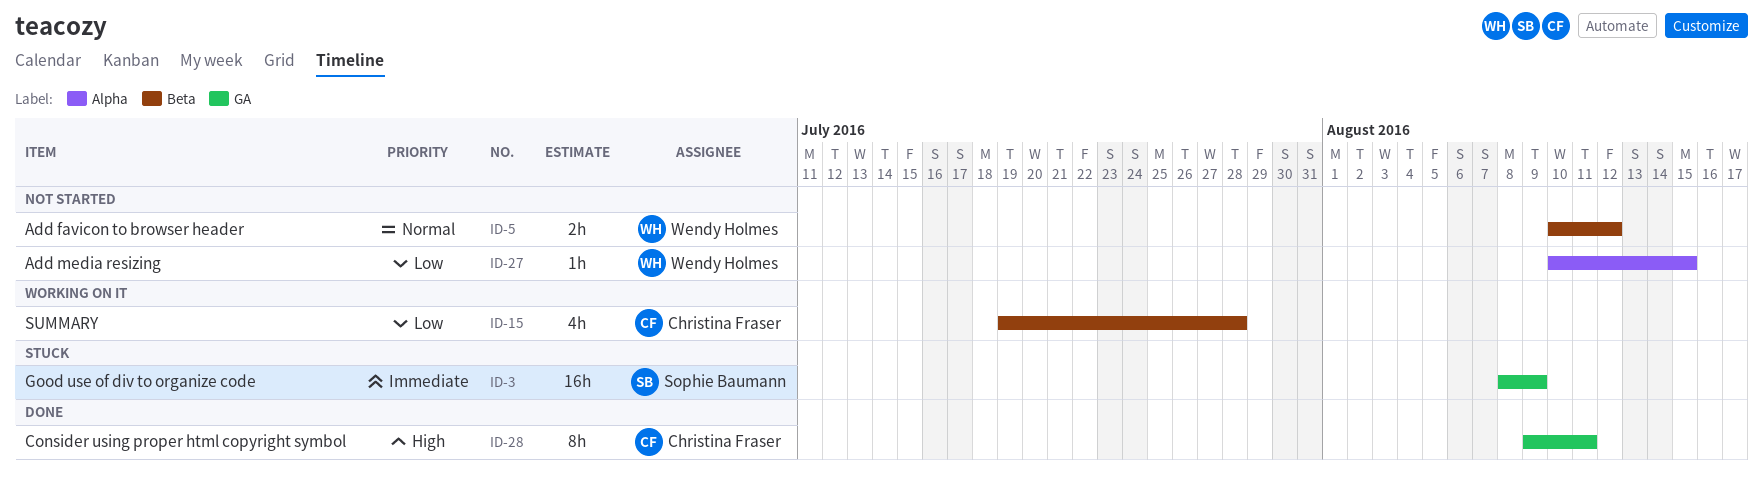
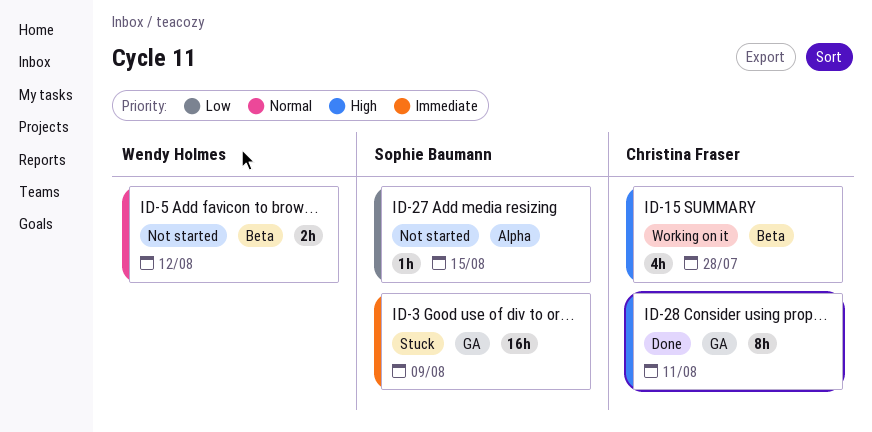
ID-15, priority: Low -> High
ID-27, owner: Wendy Holmes -> Sophie Baumann

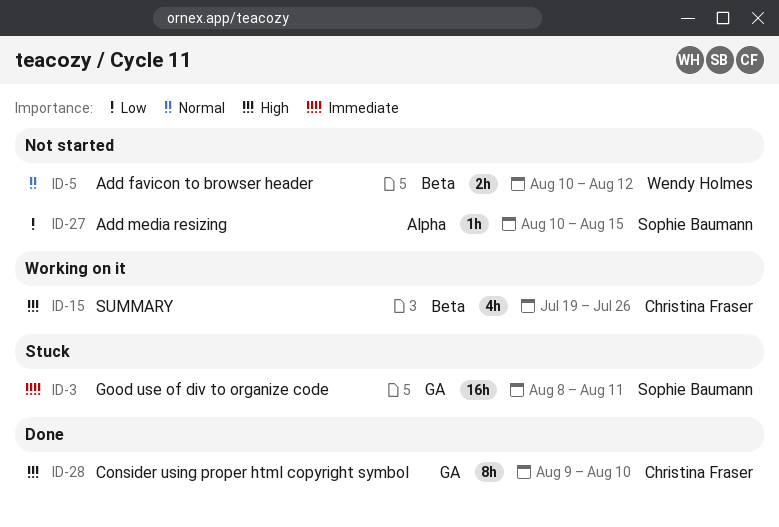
ID-3, due: Aug 9 -> Aug 11
ID-15, due: Jul 28 -> Jul 26
ID-28, due: Aug 11 -> Aug 10

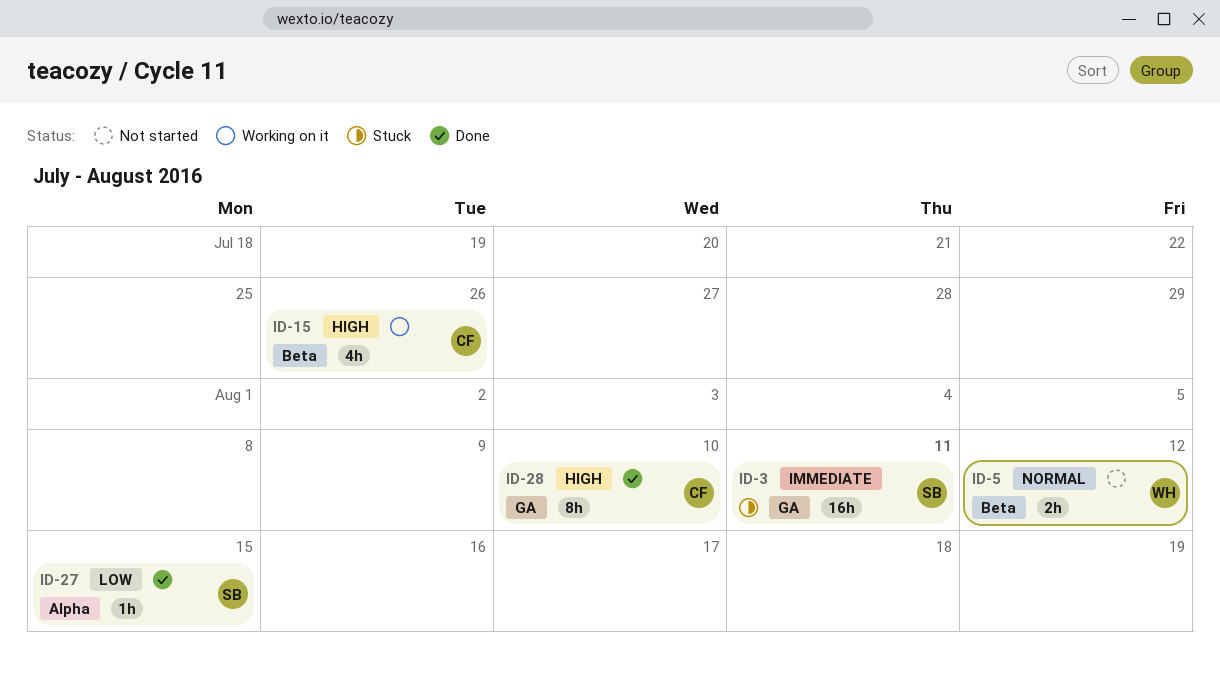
ID-27, status: Not started -> Done

